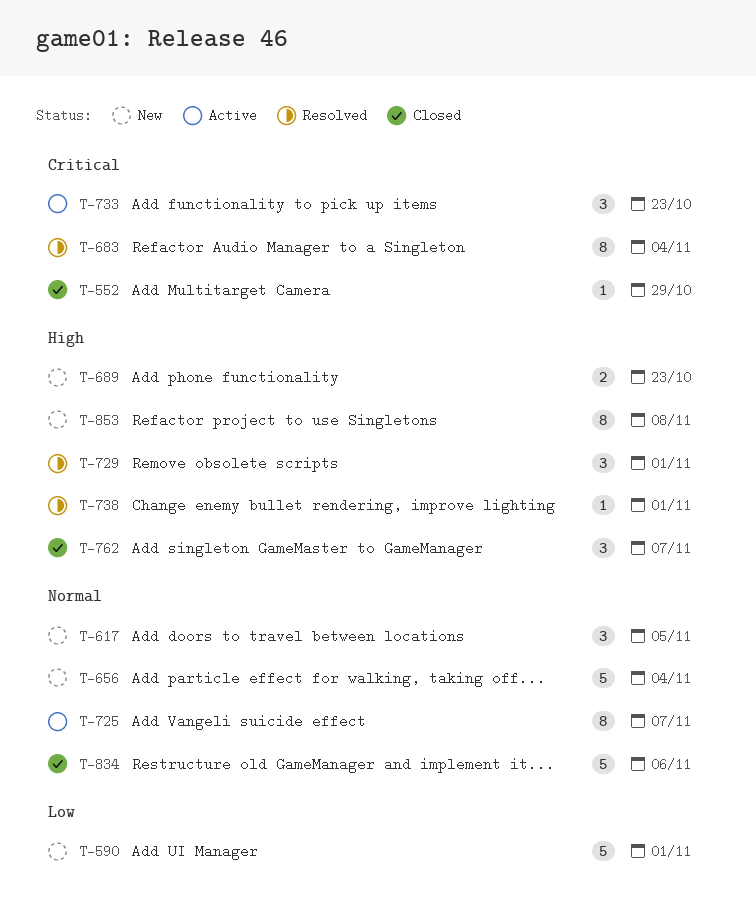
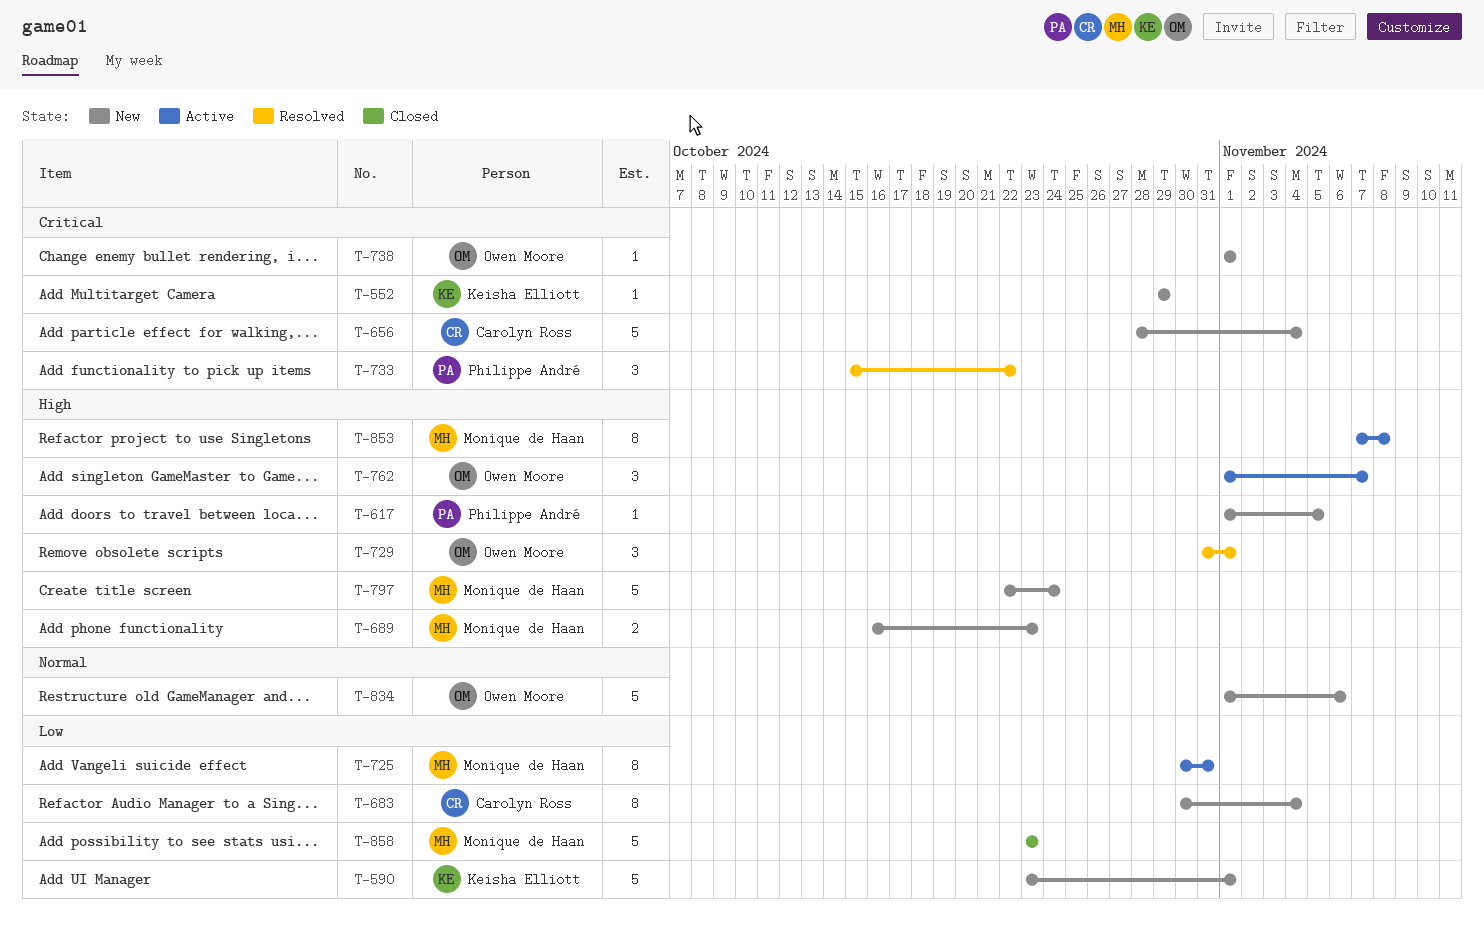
T-552, status: Closed -> New
T-617, priority: Normal -> High
T-617, estimate: 3 -> 1
T-656, priority: Normal -> Critical
T-683, status: Resolved -> New
T-683, priority: Critical -> Low
T-725, priority: Normal -> Low
T-725, due: Nov 7 -> Oct 31
T-733, status: Active -> Resolved
T-733, due: Oct 23 -> Oct 22
T-738, status: Resolved -> New
T-738, priority: High -> Critical
T-762, status: Closed -> Active
T-797: none -> present
T-834, status: Closed -> New
T-853, status: New -> Active
T-858: none -> present

